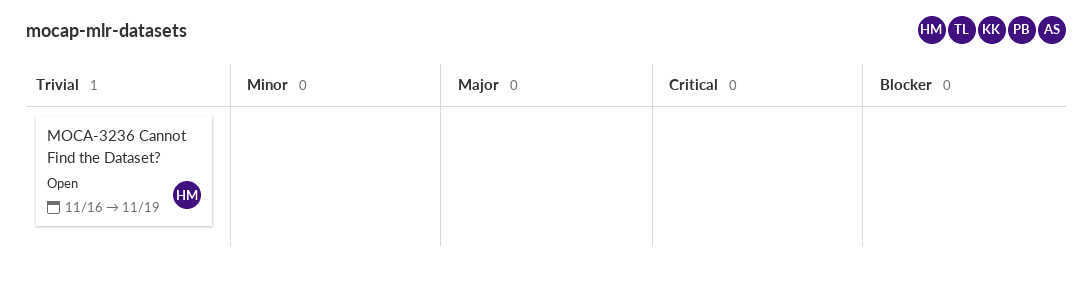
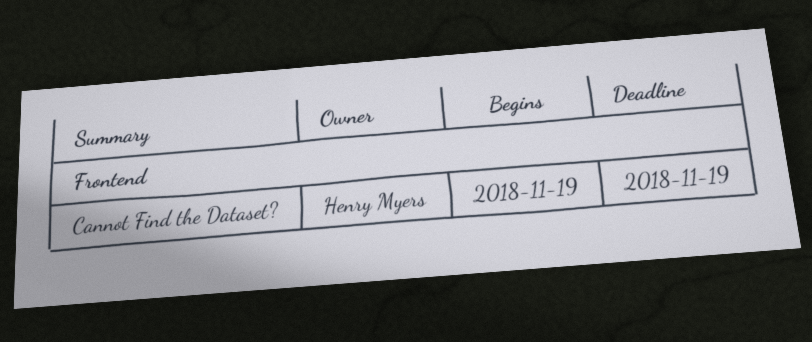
Cannot Find the Dataset?, start: Nov 16 -> Nov 19

